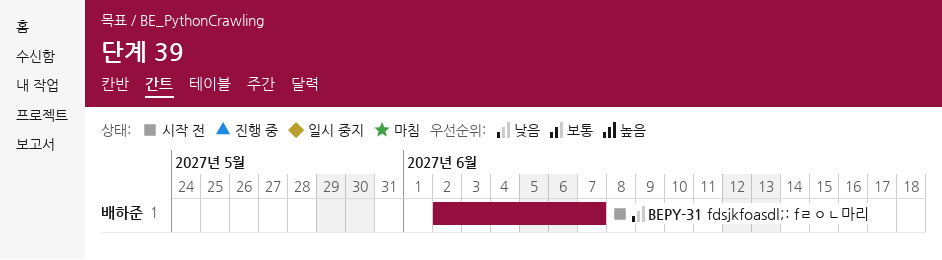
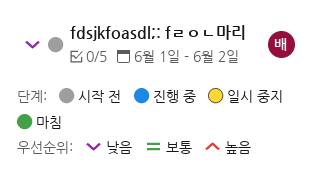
fdsjkfoasdl;: fㄹㅇㄴ마리, start: Jun 2 -> Jun 1
fdsjkfoasdl;: fㄹㅇㄴ마리, due: Jun 7 -> Jun 2

